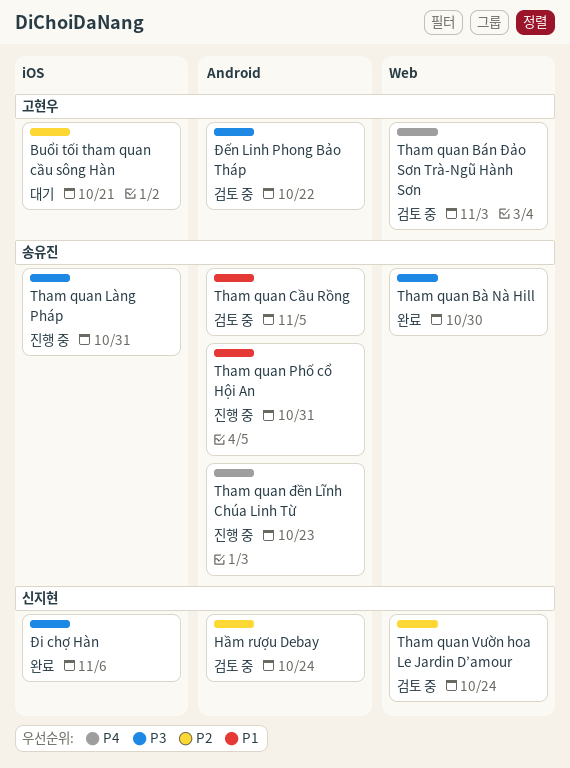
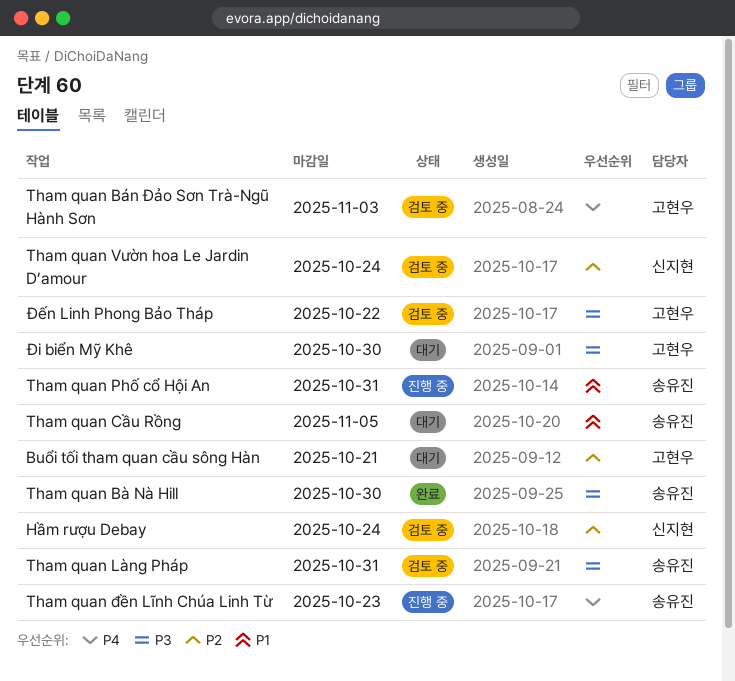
Tham quan Cầu Rồng, status: 검토 중 -> 대기
Tham quan Làng Pháp, status: 진행 중 -> 검토 중
Đi biển Mỹ Khê: none -> present
Đi chợ Hàn: present -> none

